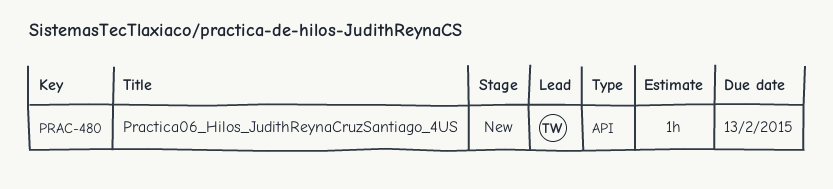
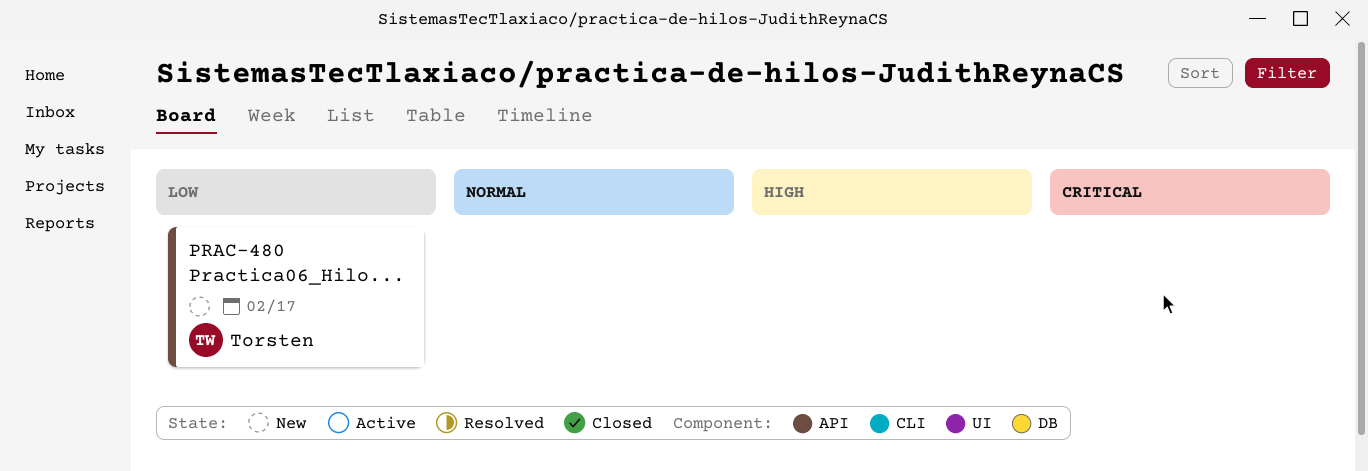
PRAC-480, due: Feb 13 -> Feb 17

